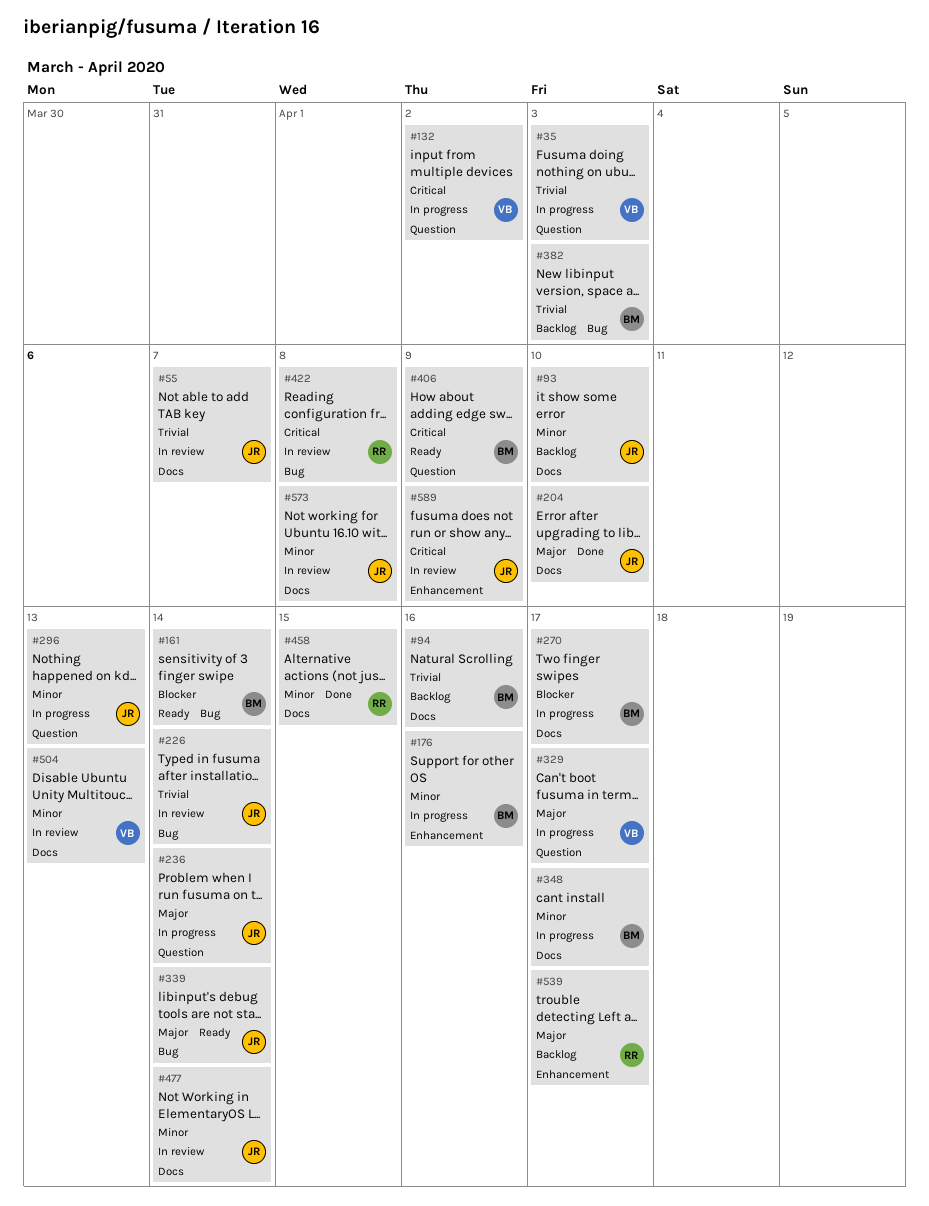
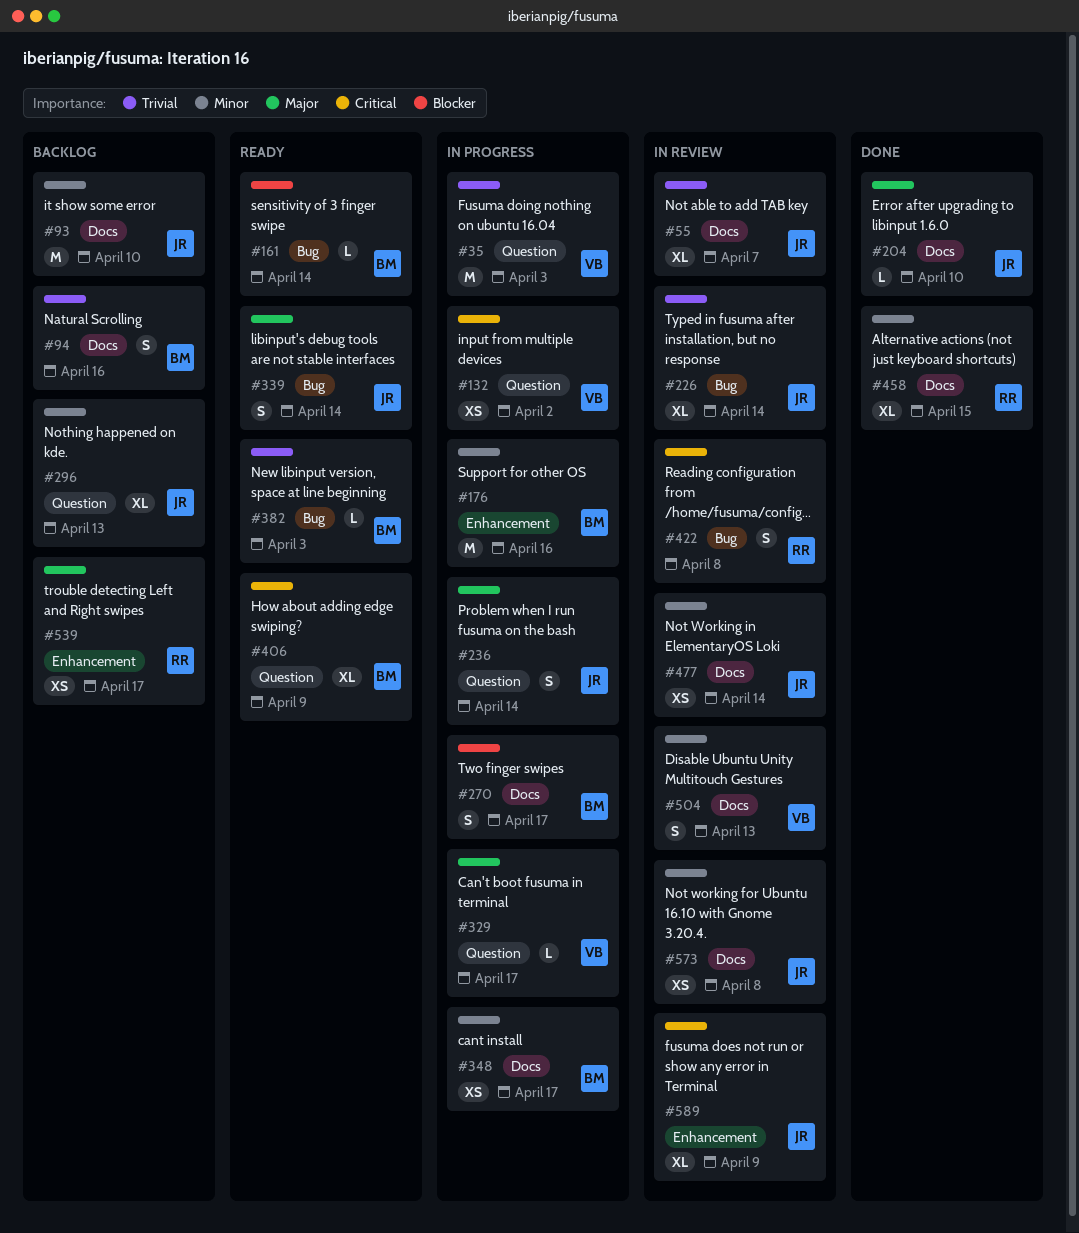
#296, status: In progress -> Backlog
#382, status: Backlog -> Ready

